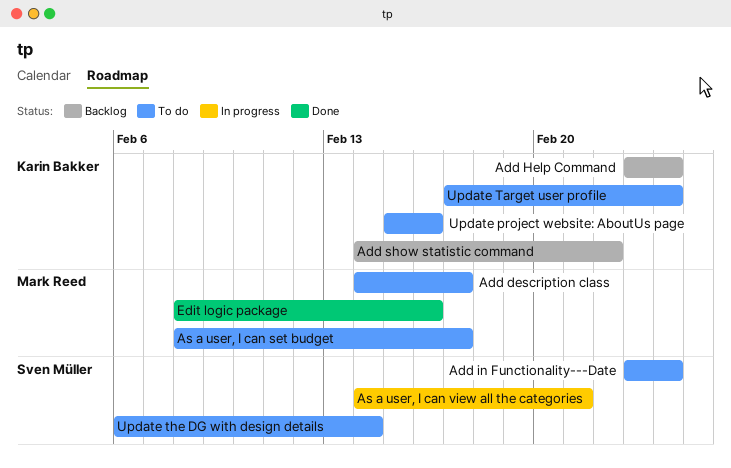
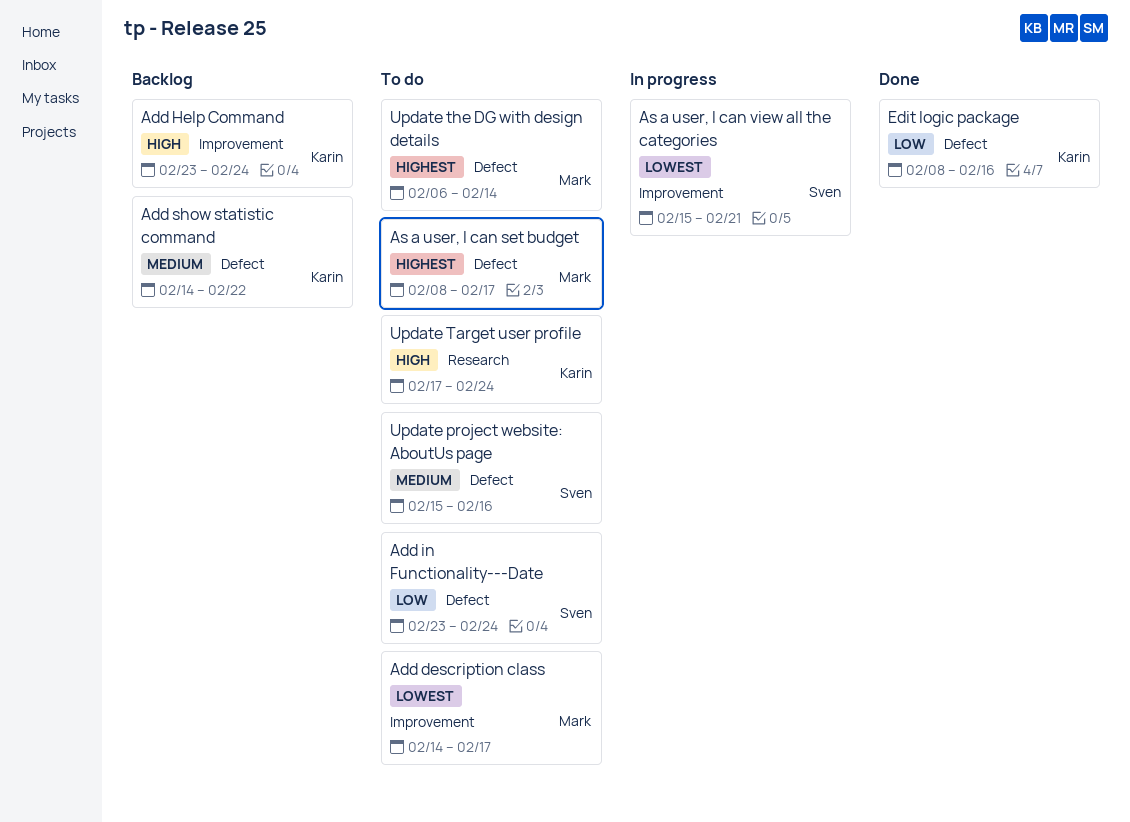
As a user, I can view all the categories, start: Feb 14 -> Feb 15
Edit logic package, owner: Mark Reed -> Karin Bakker
Update project website: AboutUs page, owner: Karin Bakker -> Sven Müller
Update the DG with design details, owner: Sven Müller -> Mark Reed

